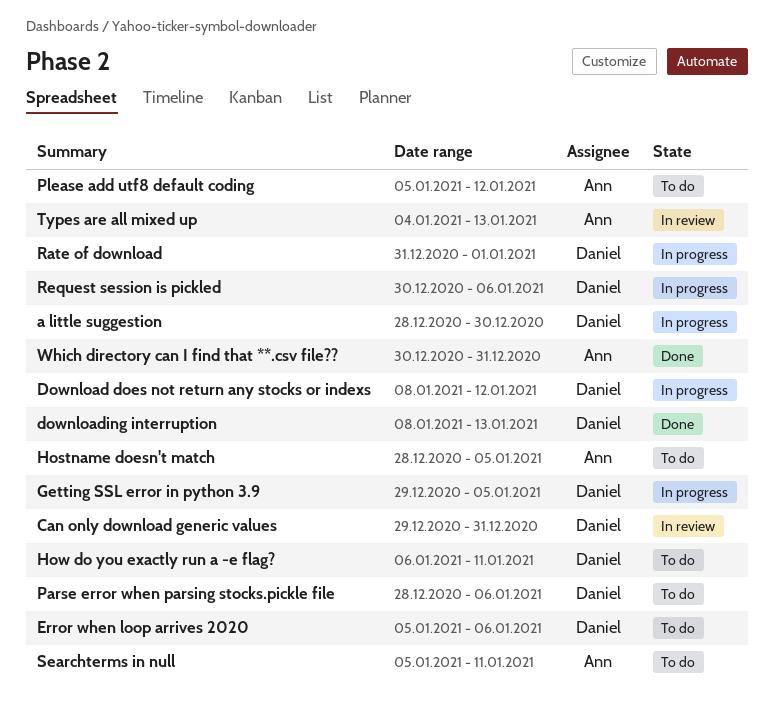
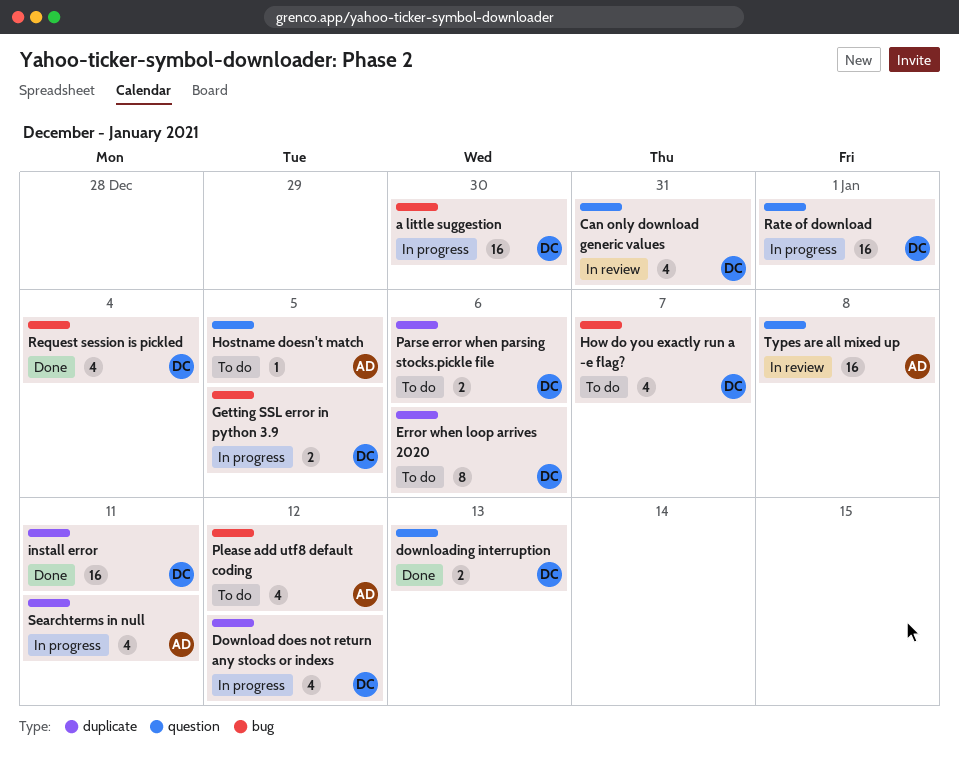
How do you exactly run a -e flag?, due: Jan 11 -> Jan 7
install error: none -> present
Request session is pickled, status: In progress -> Done
Request session is pickled, due: Jan 6 -> Jan 4
Searchterms in null, status: To do -> In progress
Types are all mixed up, due: Jan 13 -> Jan 8
Which directory can I find that **.csv file??: present -> none

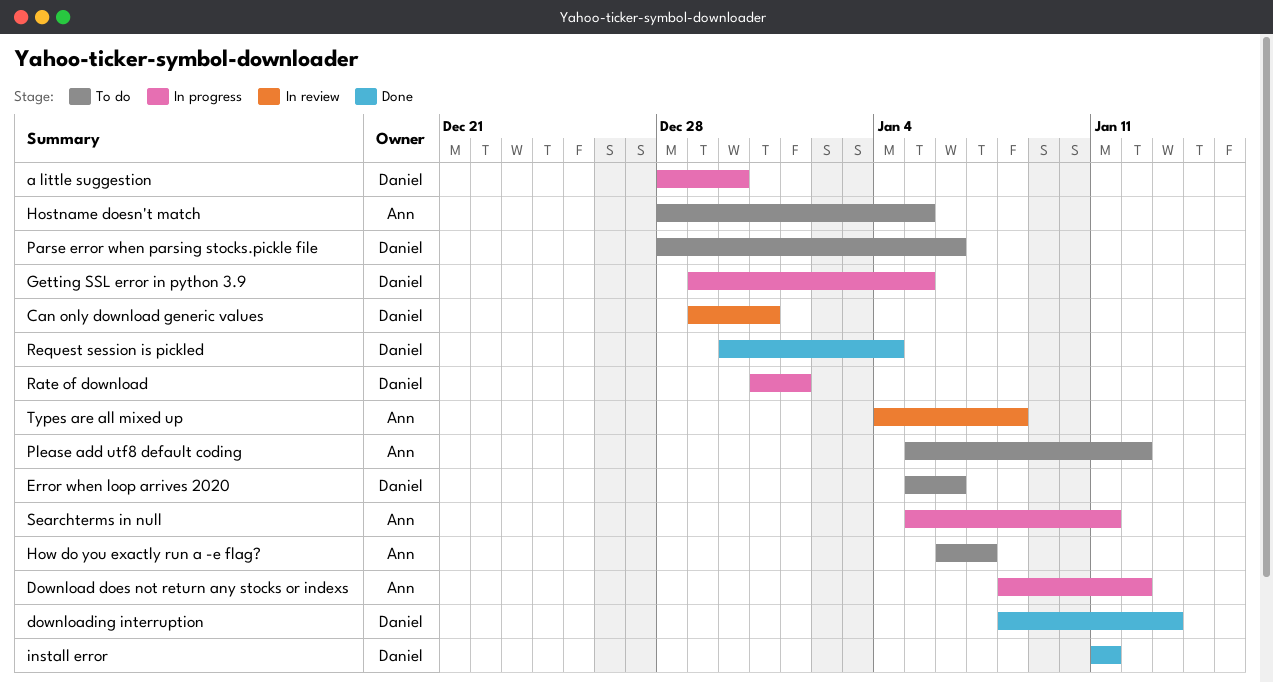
Download does not return any stocks or indexs, owner: Daniel -> Ann
How do you exactly run a -e flag?, owner: Daniel -> Ann

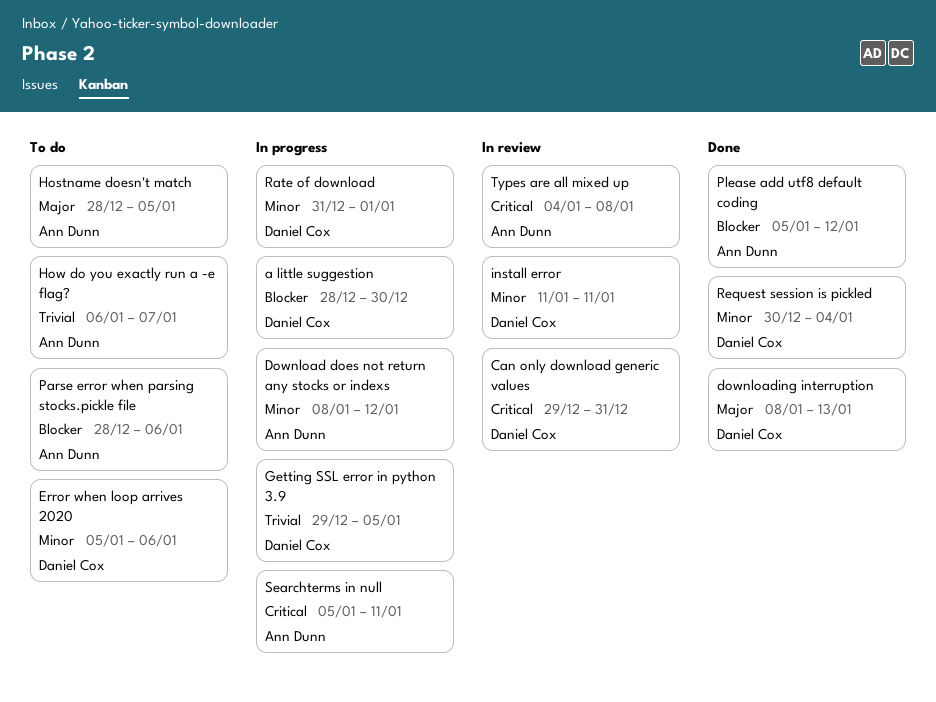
install error, status: Done -> In review
Parse error when parsing stocks.pickle file, owner: Daniel Cox -> Ann Dunn
Please add utf8 default coding, status: To do -> Done

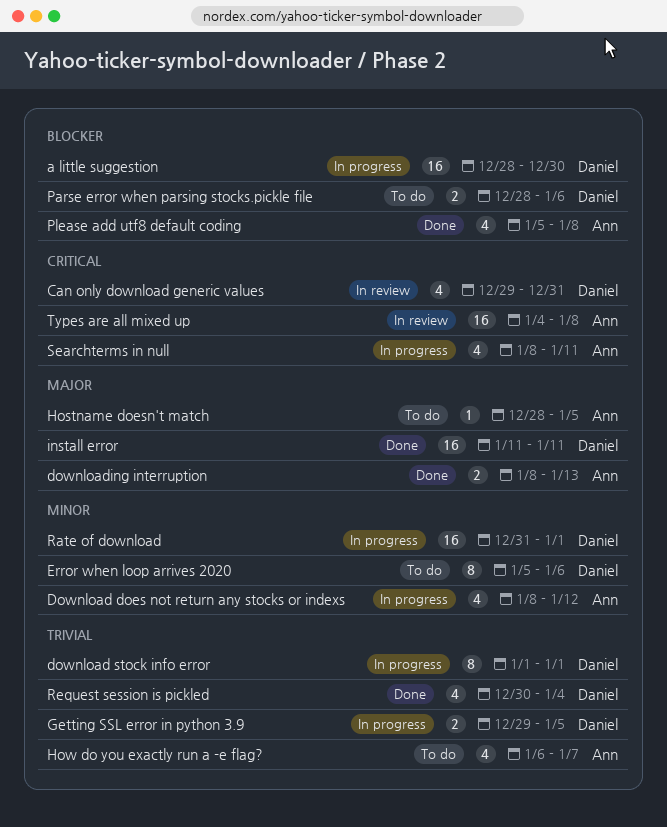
download stock info error: none -> present
downloading interruption, owner: Daniel Cox -> Ann Dunn
install error, status: In review -> Done
install error, priority: Minor -> Major
Parse error when parsing stocks.pickle file, owner: Ann Dunn -> Daniel Cox
Please add utf8 default coding, due: Jan 12 -> Jan 8
Request session is pickled, priority: Minor -> Trivial
Searchterms in null, start: Jan 5 -> Jan 8

